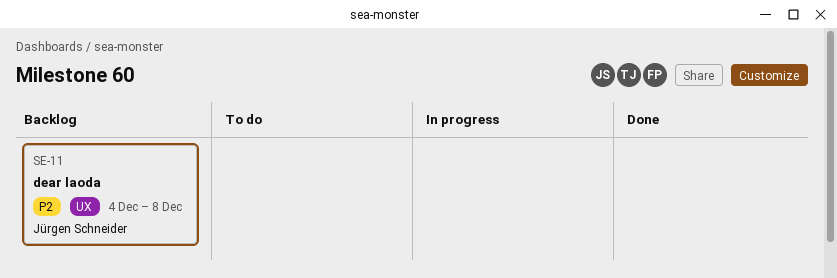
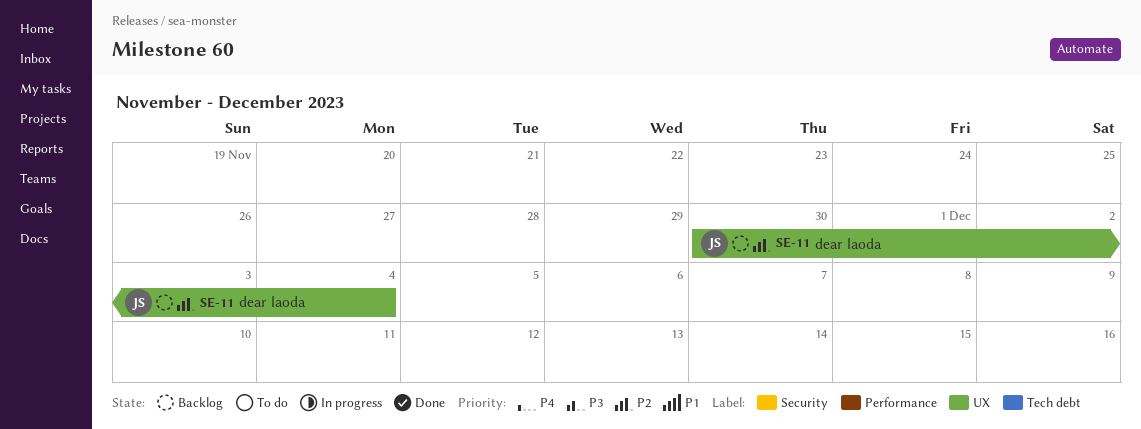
SE-11, start: Dec 4 -> Nov 30
SE-11, due: Dec 8 -> Dec 4

